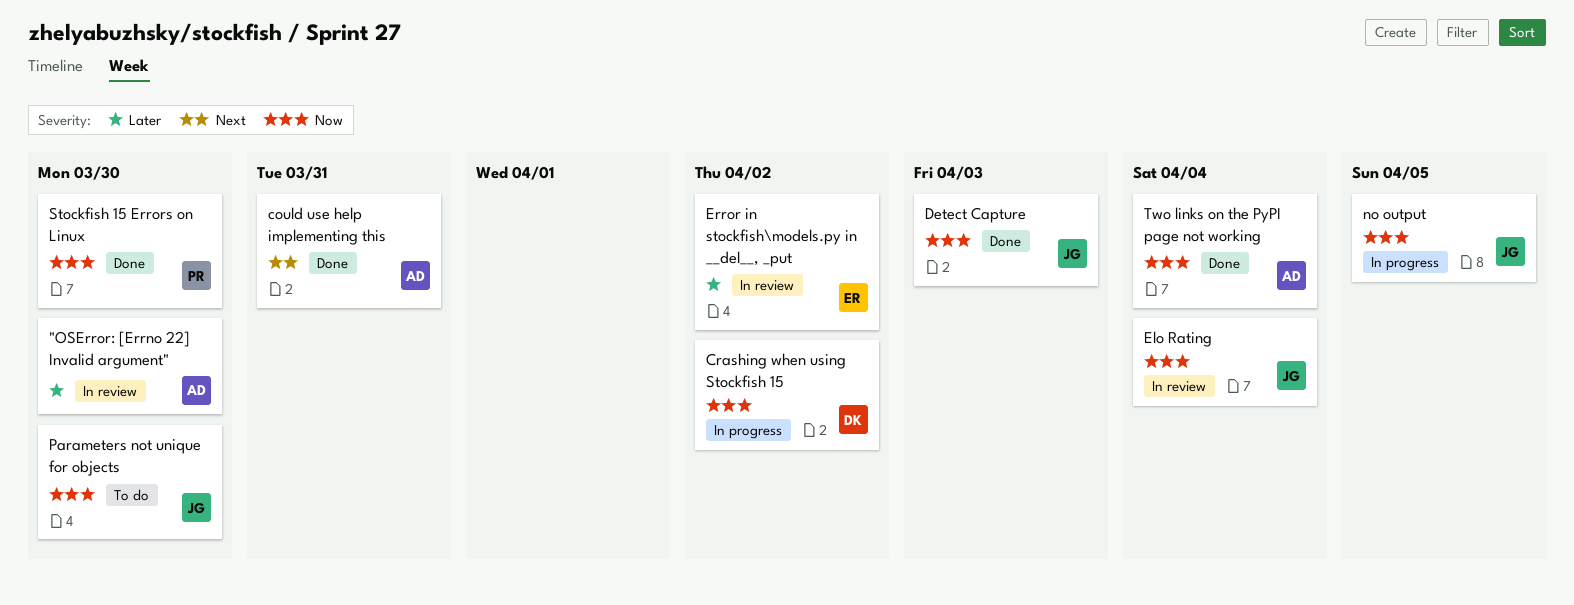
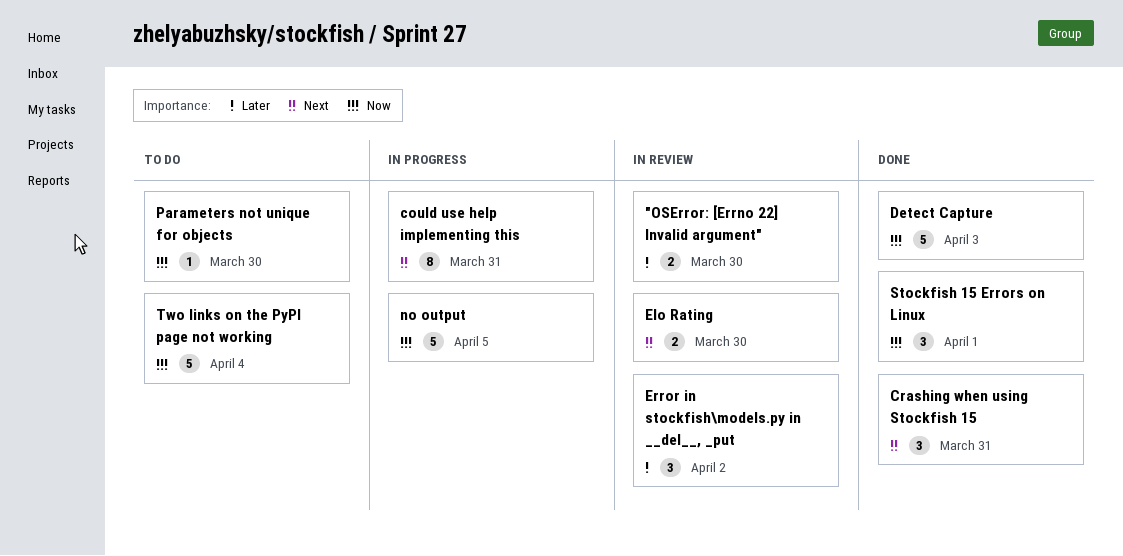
could use help implementing this, status: Done -> In progress
Crashing when using Stockfish 15, status: In progress -> Done
Crashing when using Stockfish 15, priority: Now -> Next
Crashing when using Stockfish 15, due: Apr 2 -> Mar 31
Elo Rating, priority: Now -> Next
Elo Rating, due: Apr 4 -> Mar 30
Stockfish 15 Errors on Linux, due: Mar 30 -> Apr 1
Two links on the PyPI page not working, status: Done -> To do

